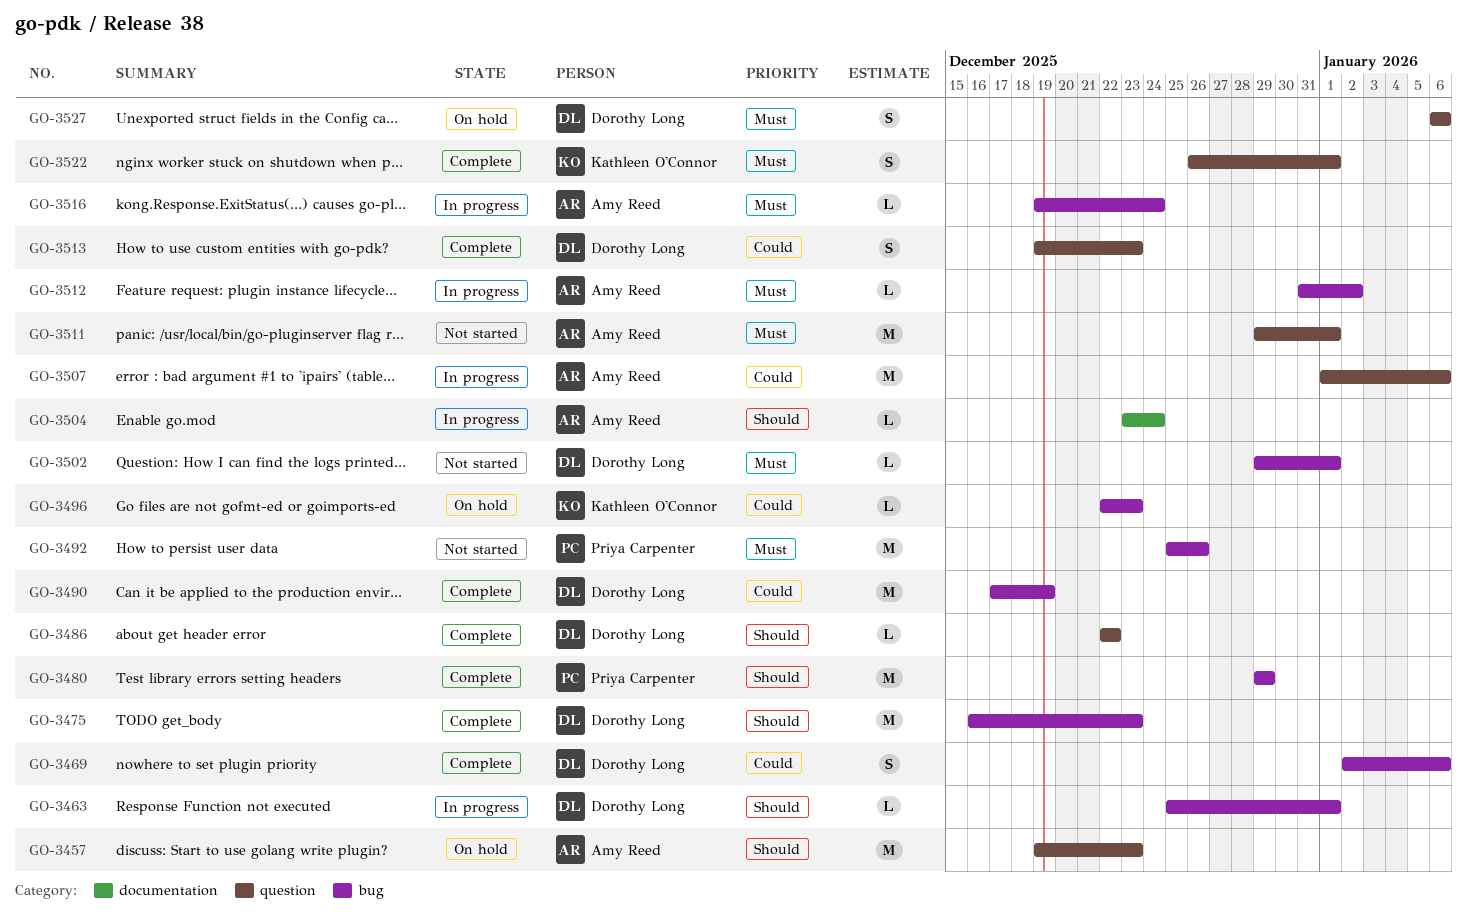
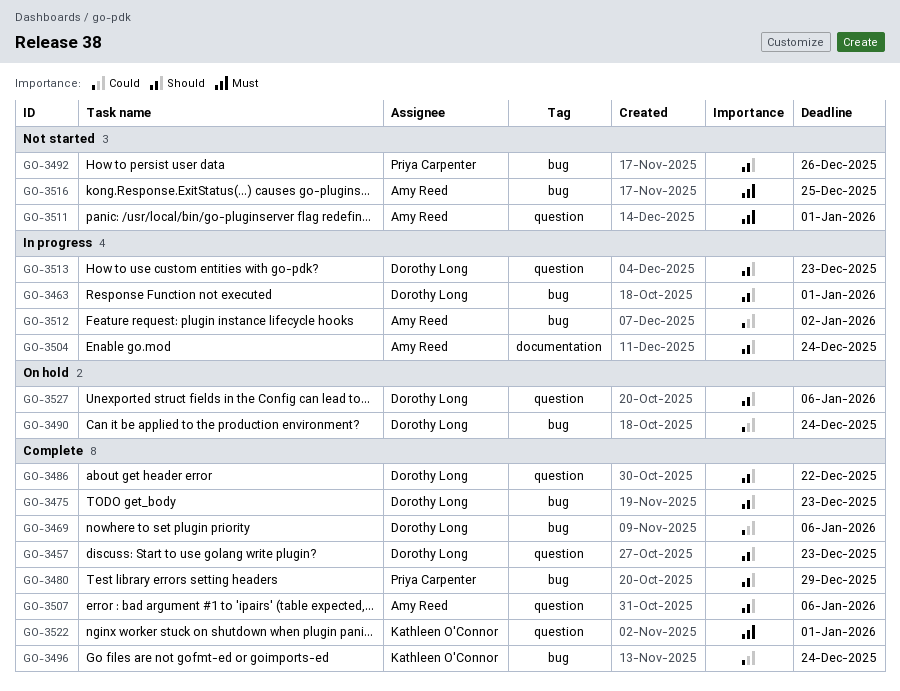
GO-3457, status: On hold -> Complete
GO-3457, owner: Amy Reed -> Dorothy Long
GO-3490, status: Complete -> On hold
GO-3490, due: Dec 19 -> Dec 24
GO-3492, priority: Must -> Should
GO-3496, status: On hold -> Complete
GO-3496, due: Dec 23 -> Dec 24
GO-3502: present -> none
GO-3507, status: In progress -> Complete
GO-3507, priority: Could -> Should
GO-3512, priority: Must -> Could
GO-3513, status: Complete -> In progress
GO-3513, priority: Could -> Should
GO-3516, status: In progress -> Not started
GO-3516, due: Dec 24 -> Dec 25
GO-3527, priority: Must -> Should

